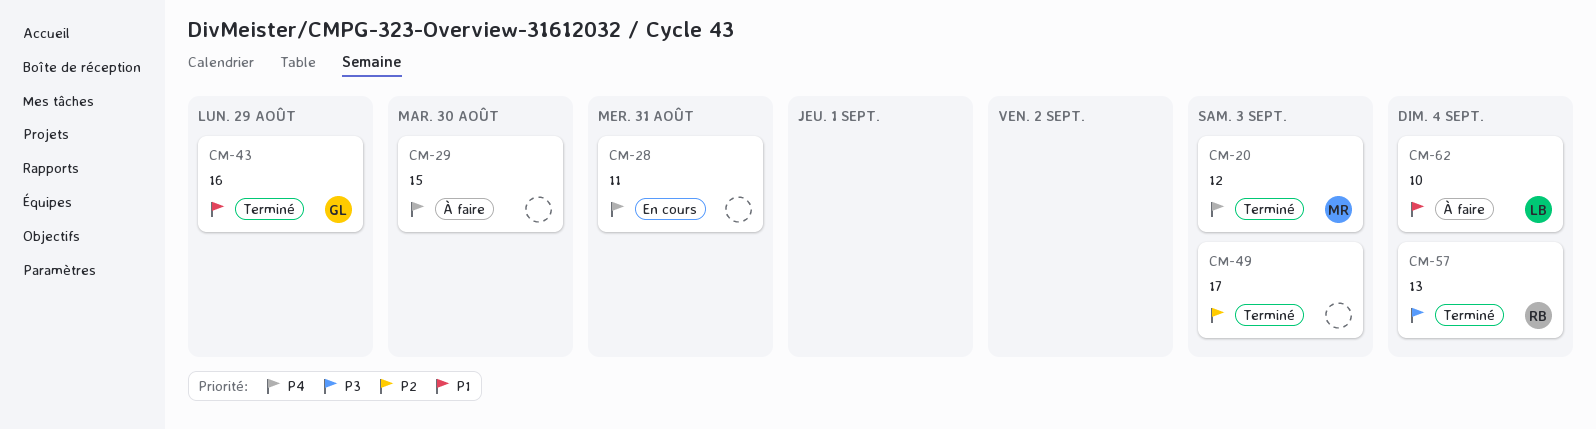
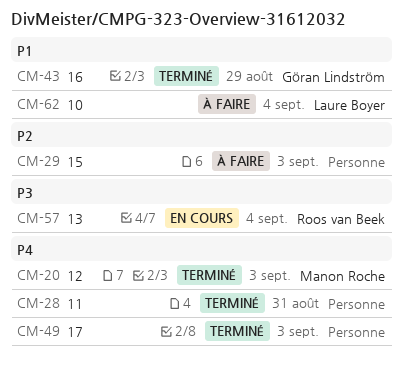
CM-28, status: En cours -> Terminé
CM-29, priority: P4 -> P2
CM-29, due: Aug 30 -> Sep 3
CM-49, priority: P2 -> P4
CM-57, status: Terminé -> En cours

